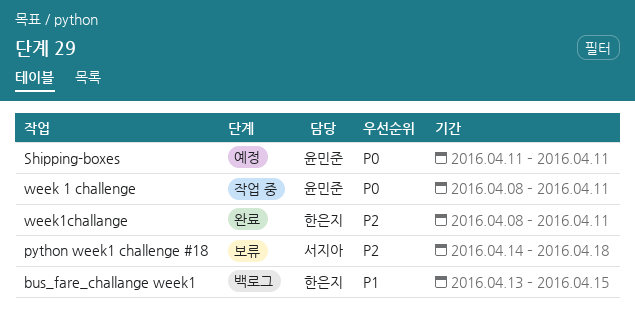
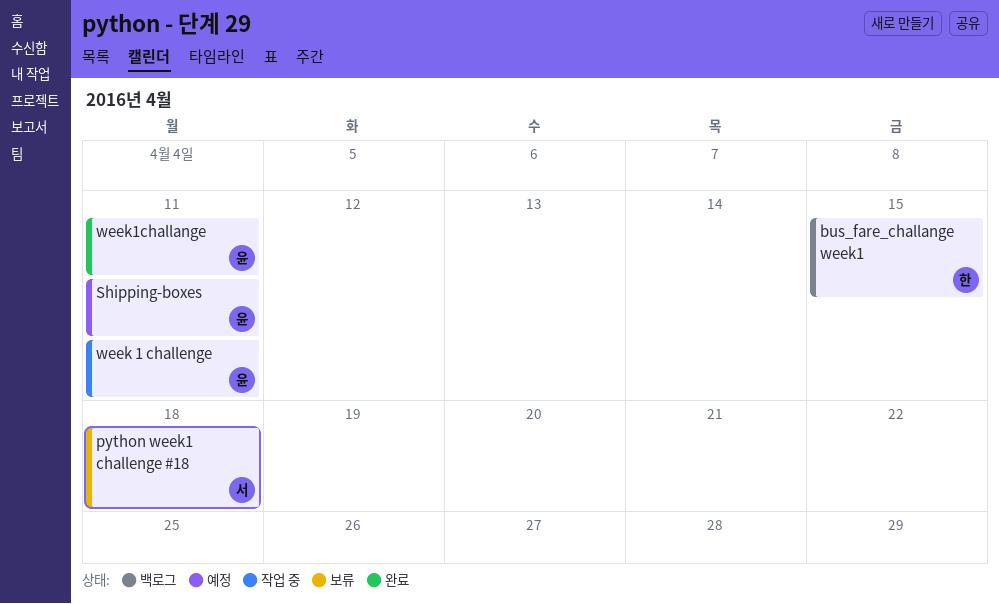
week1challange, owner: 한은지 -> 윤민준

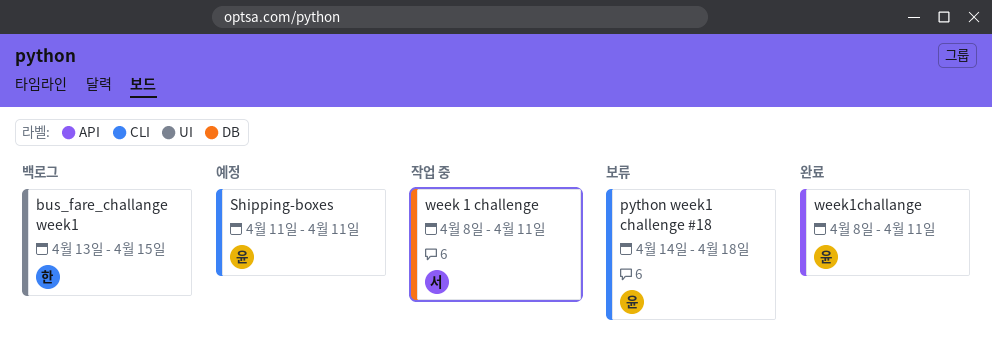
python week1 challenge #18, owner: 서 -> 윤
week 1 challenge, owner: 윤 -> 서

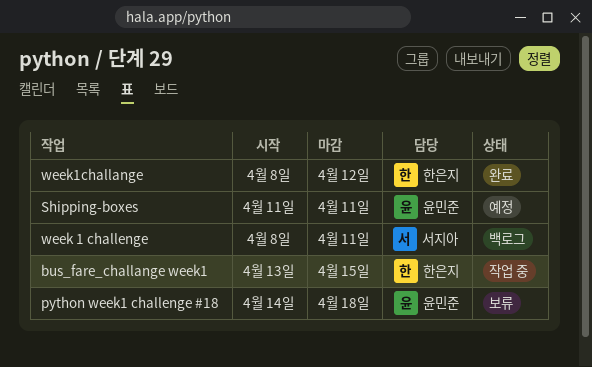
bus_fare_challange week1, status: 백로그 -> 작업 중
week 1 challenge, status: 작업 중 -> 백로그
week1challange, owner: 윤민준 -> 한은지
week1challange, due: Apr 11 -> Apr 12

